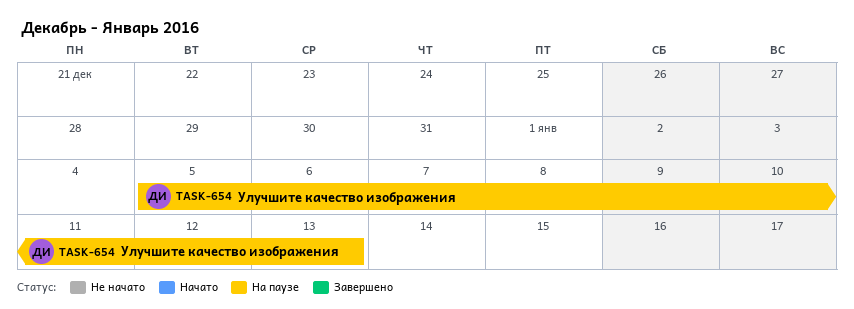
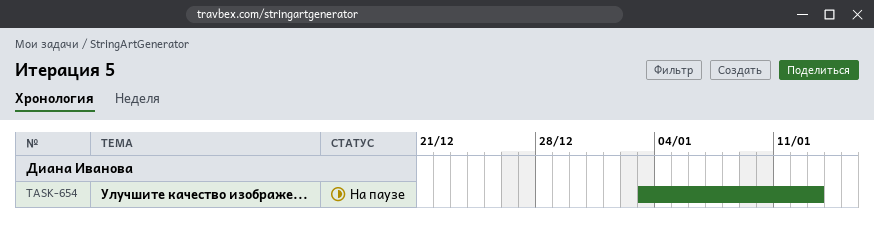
TASK-654, start: Jan 5 -> Jan 3

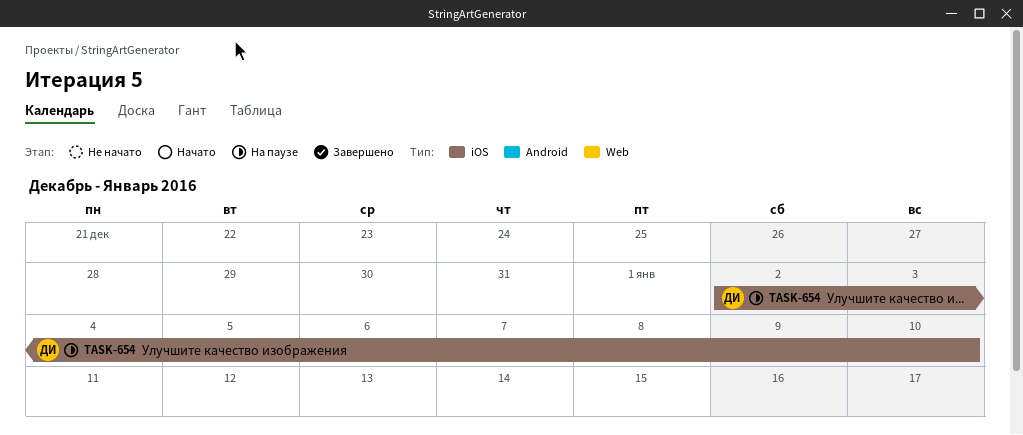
TASK-654, start: Jan 3 -> Jan 2
TASK-654, due: Jan 13 -> Jan 10

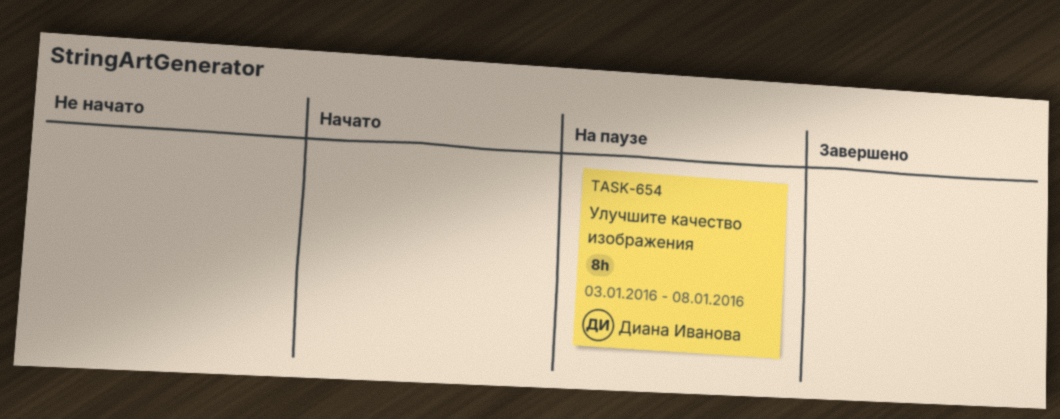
TASK-654, start: Jan 2 -> Jan 3
TASK-654, due: Jan 10 -> Jan 8

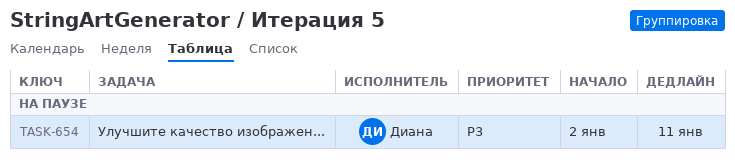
TASK-654, start: Jan 3 -> Jan 2
TASK-654, due: Jan 8 -> Jan 11

